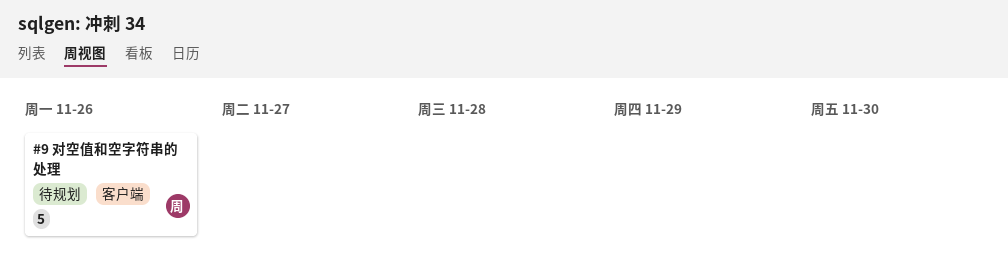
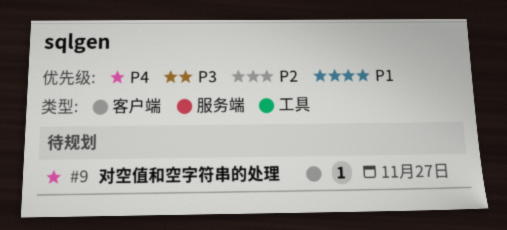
#9, estimate: 5 -> 1
#9, due: Nov 26 -> Nov 27

